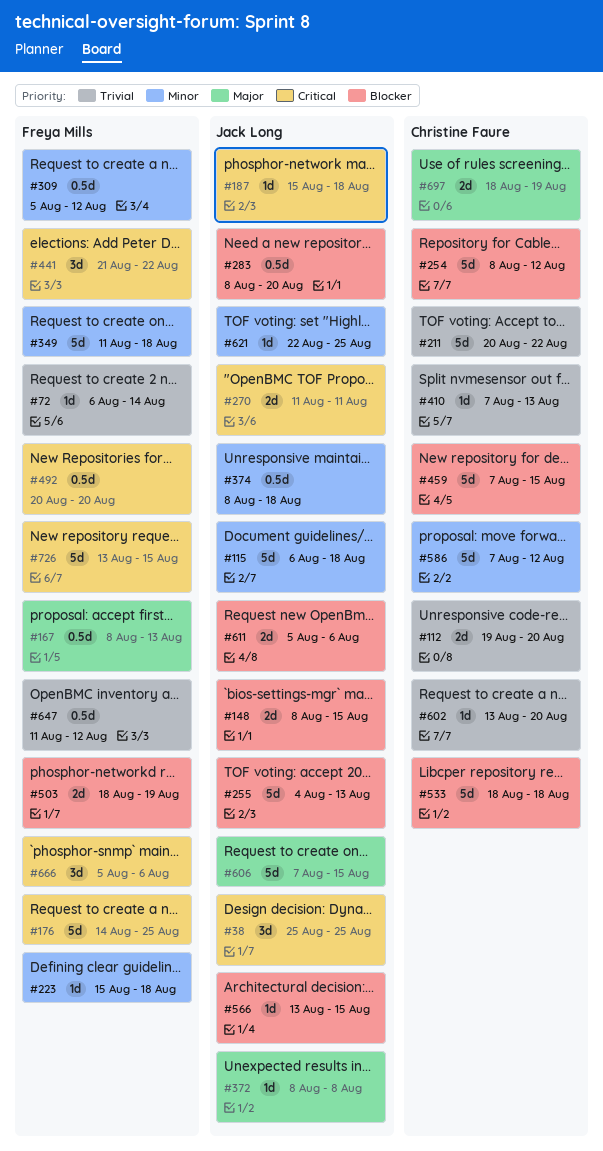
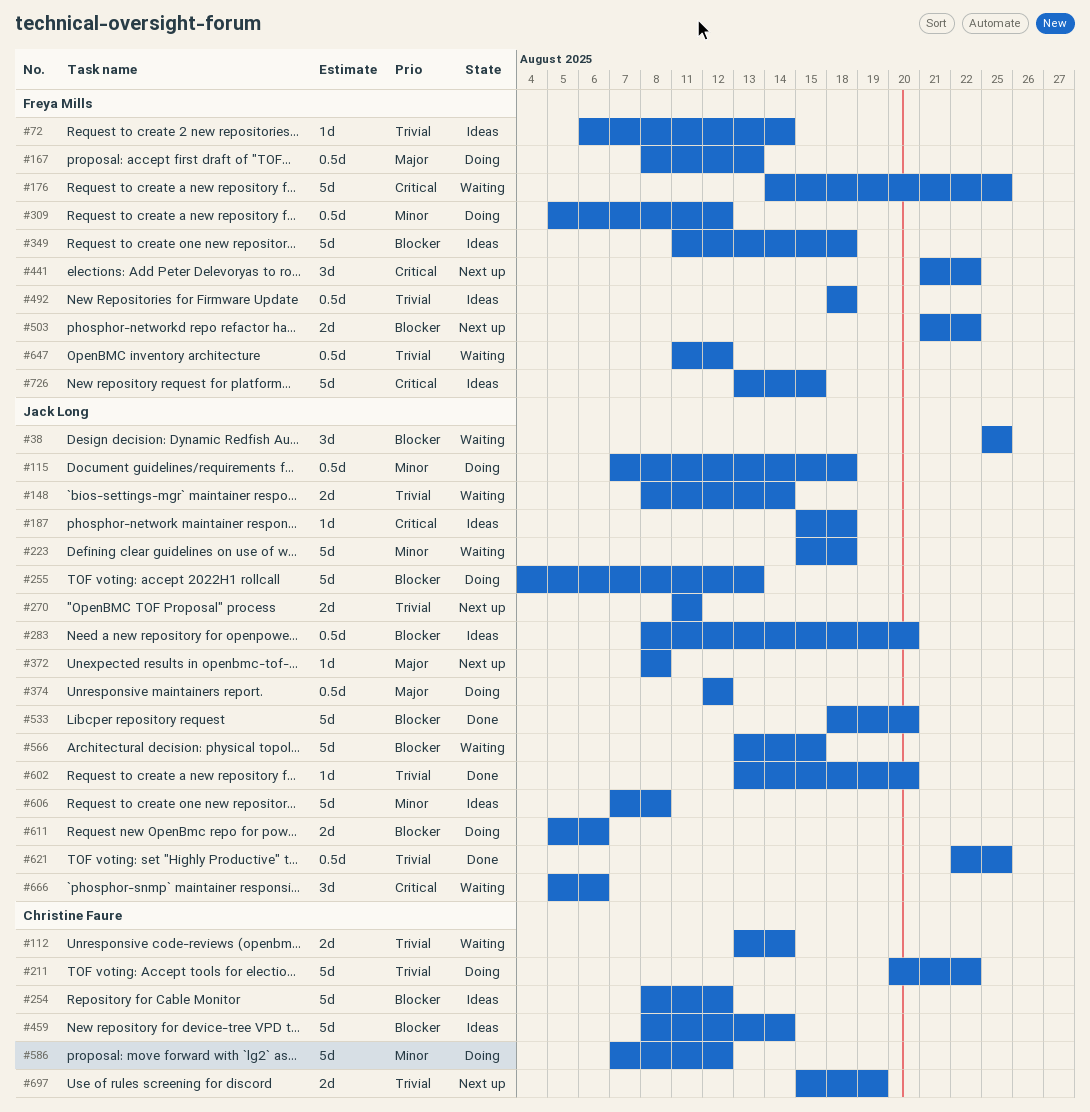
#38, priority: Critical -> Blocker
#112, start: Aug 19 -> Aug 13
#112, due: Aug 20 -> Aug 14
#115, estimate: 5d -> 0.5d
#115, start: Aug 6 -> Aug 7
#148, priority: Blocker -> Trivial
#148, due: Aug 15 -> Aug 14
#223, owner: Freya Mills -> Jack Long
#223, estimate: 1d -> 5d
#270, priority: Critical -> Trivial
#349, priority: Minor -> Blocker
#374, priority: Minor -> Major
#374, start: Aug 8 -> Aug 12
#374, due: Aug 18 -> Aug 12
#410: present -> none
#459, start: Aug 7 -> Aug 8
#459, due: Aug 15 -> Aug 14
#492, priority: Critical -> Trivial
#492, start: Aug 20 -> Aug 18
#492, due: Aug 20 -> Aug 18
#503, start: Aug 18 -> Aug 21
#503, due: Aug 19 -> Aug 22
#533, owner: Christine Faure -> Jack Long
#533, due: Aug 18 -> Aug 20
#566, estimate: 1d -> 5d
#602, owner: Christine Faure -> Jack Long
#606, priority: Major -> Minor
#606, due: Aug 15 -> Aug 8
#621, priority: Minor -> Trivial
#621, estimate: 1d -> 0.5d
#666, owner: Freya Mills -> Jack Long
#697, priority: Major -> Trivial
#697, start: Aug 18 -> Aug 15

